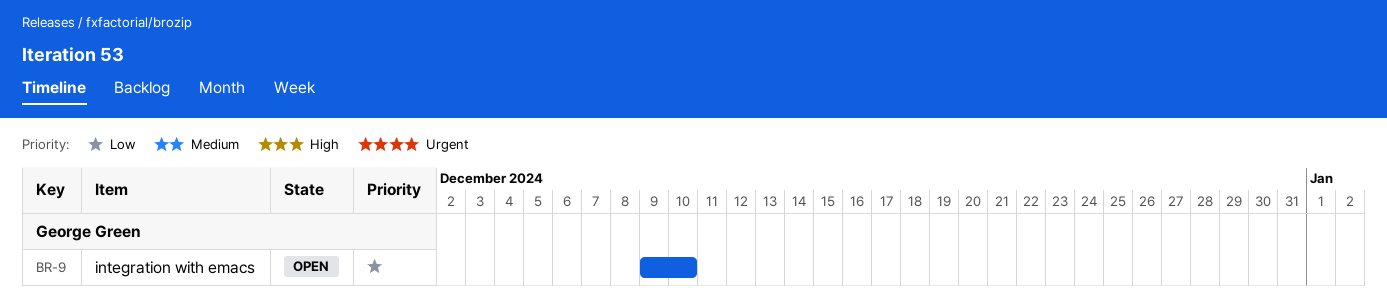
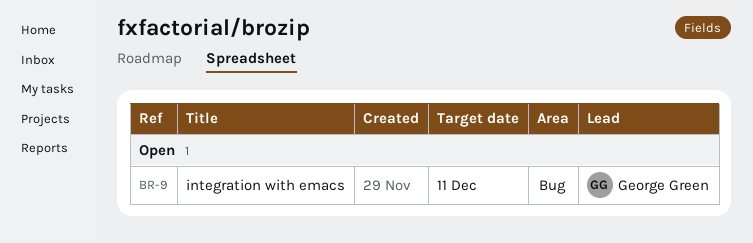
BR-9, due: Dec 10 -> Dec 11

